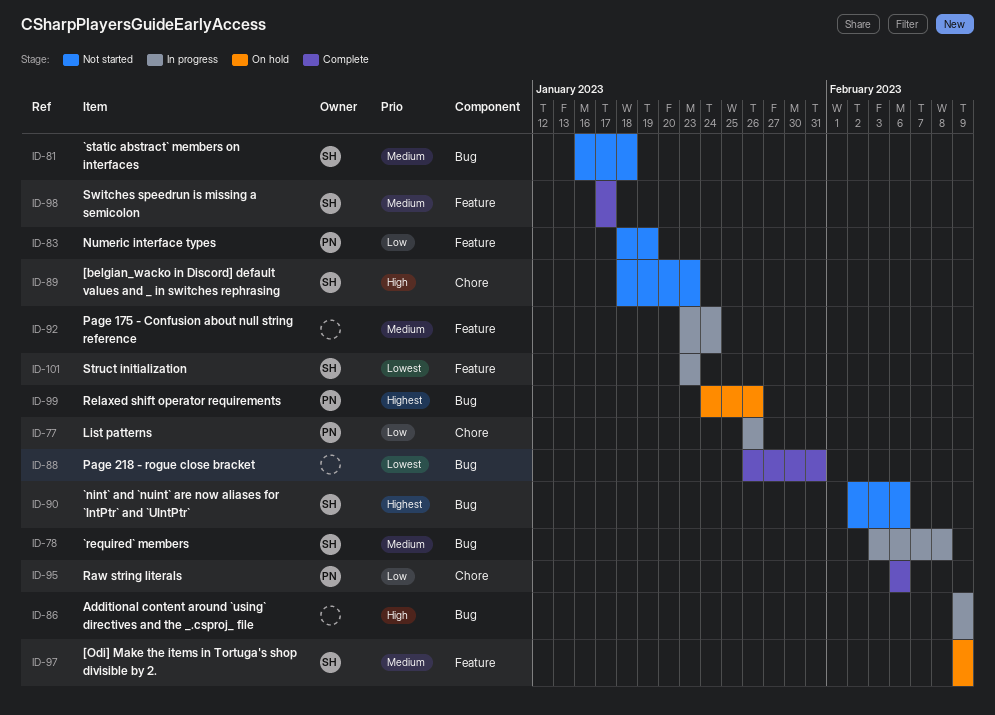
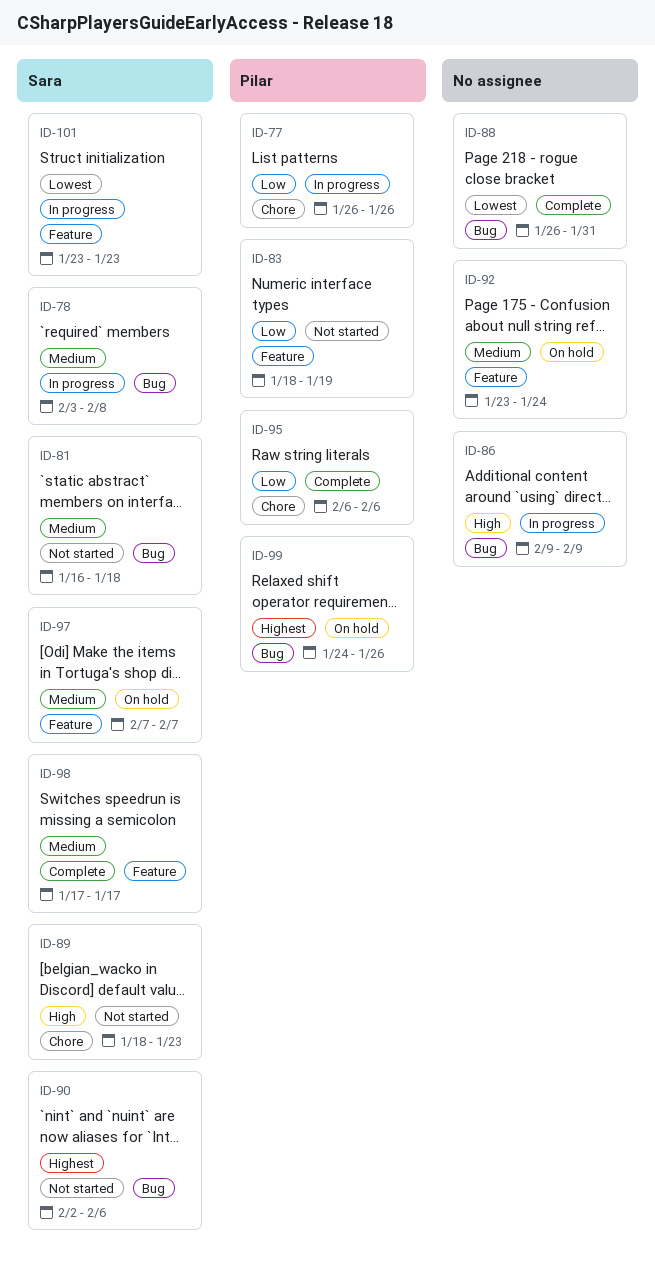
ID-92, status: In progress -> On hold
ID-97, start: Feb 9 -> Feb 7
ID-97, due: Feb 9 -> Feb 7

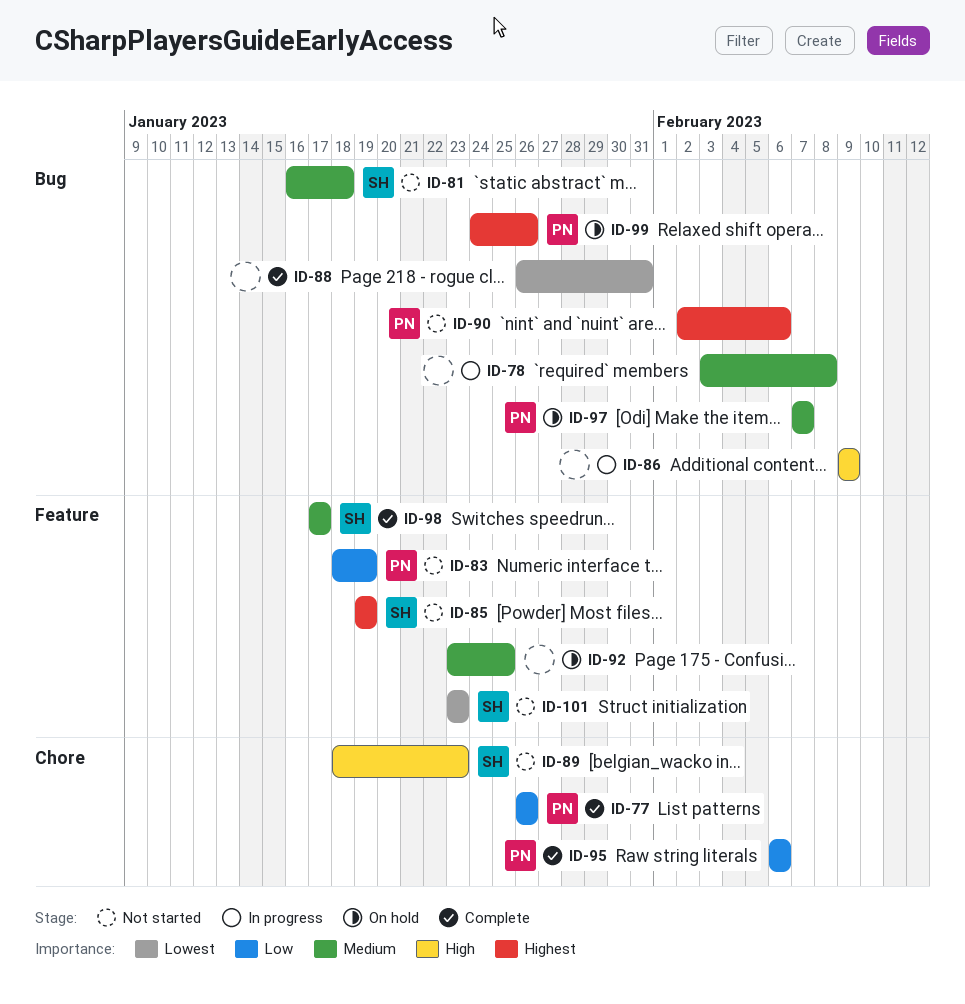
ID-77, status: In progress -> Complete
ID-78, owner: Sara -> none
ID-85: none -> present
ID-90, owner: Sara -> Pilar
ID-92, due: Jan 24 -> Jan 25
ID-97, owner: Sara -> Pilar
ID-97, label: Feature -> Bug
ID-101, status: In progress -> Not started

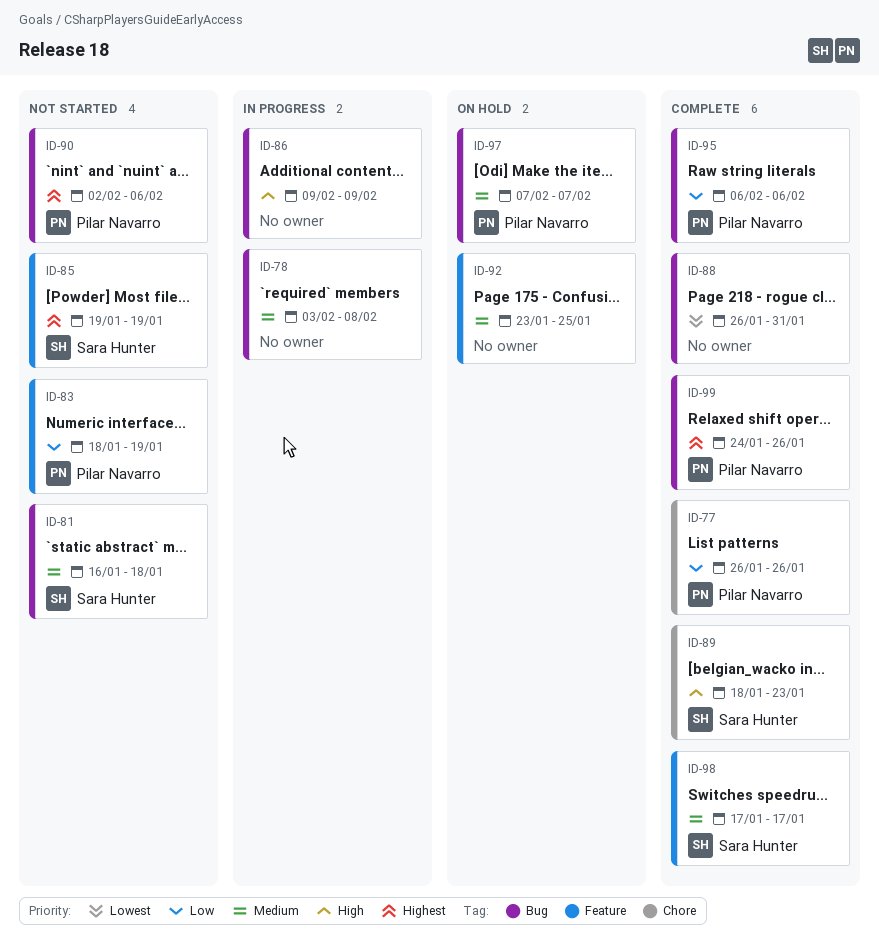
ID-89, status: Not started -> Complete
ID-95, label: Chore -> Bug
ID-99, status: On hold -> Complete
ID-101: present -> none

